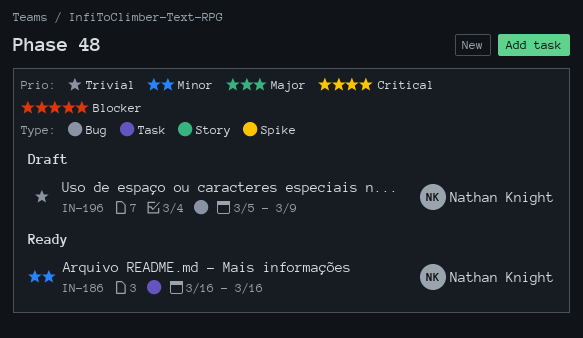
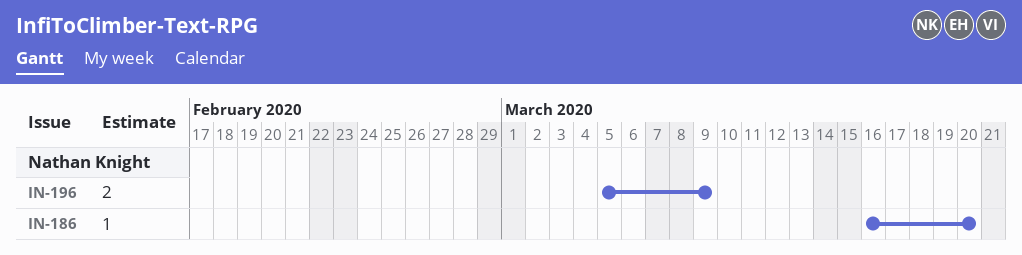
IN-186, due: Mar 16 -> Mar 20

